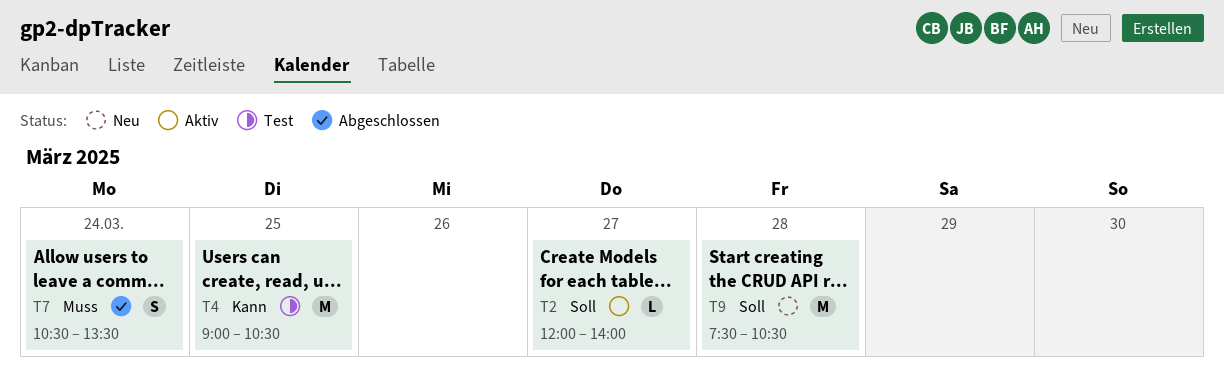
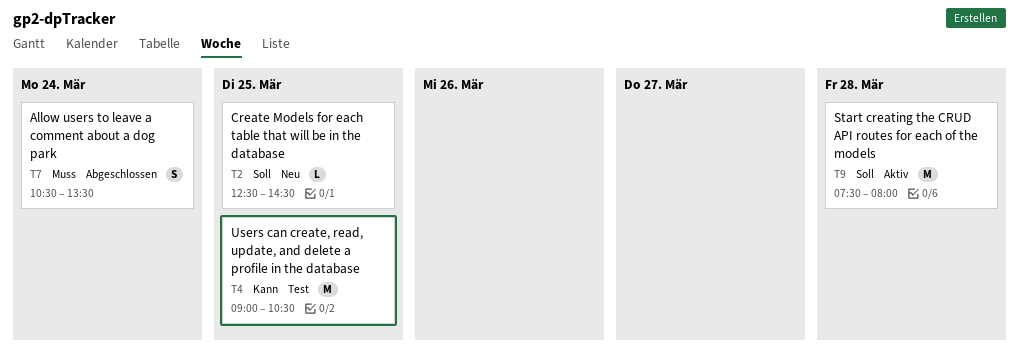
T2, status: Aktiv -> Neu
T2, day: Mar 27 -> Mar 25
T2, begins: 12:00 -> 12:30
T2, ends: 14:00 -> 14:30
T9, status: Neu -> Aktiv
T9, ends: 10:30 -> 08:00

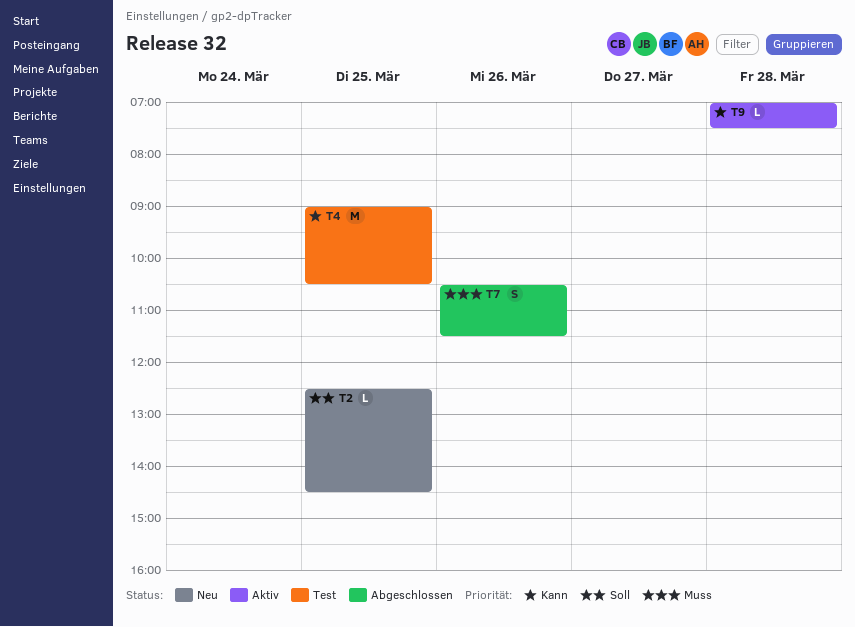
T7, day: Mar 24 -> Mar 26
T7, ends: 13:30 -> 11:30
T9, priority: Soll -> Kann
T9, estimate: M -> L
T9, begins: 07:30 -> 07:00
T9, ends: 08:00 -> 07:30

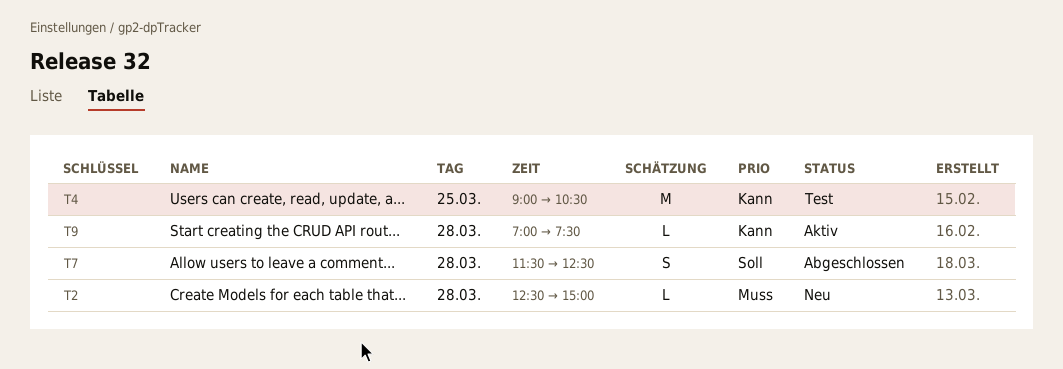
T2, priority: Soll -> Muss
T2, day: Mar 25 -> Mar 28
T2, ends: 14:30 -> 15:00
T7, priority: Muss -> Soll
T7, day: Mar 26 -> Mar 28
T7, begins: 10:30 -> 11:30
T7, ends: 11:30 -> 12:30

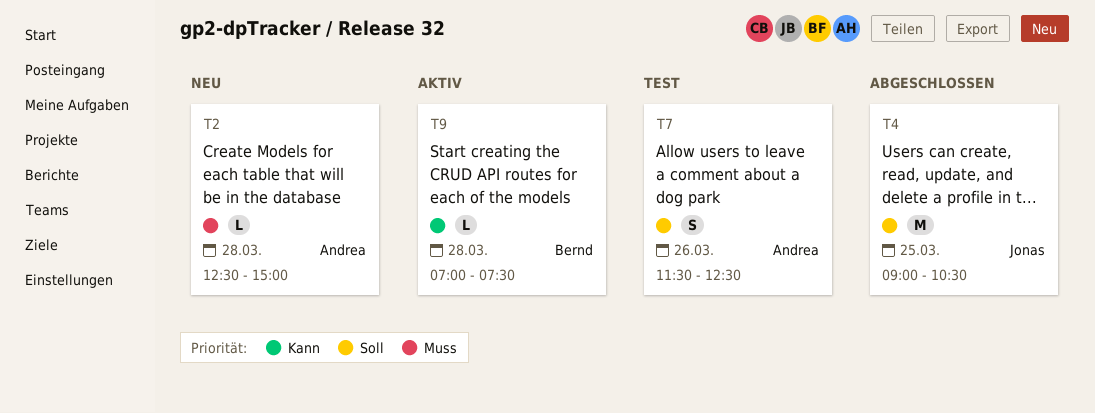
T4, status: Test -> Abgeschlossen
T4, priority: Kann -> Soll
T7, status: Abgeschlossen -> Test
T7, day: Mar 28 -> Mar 26

